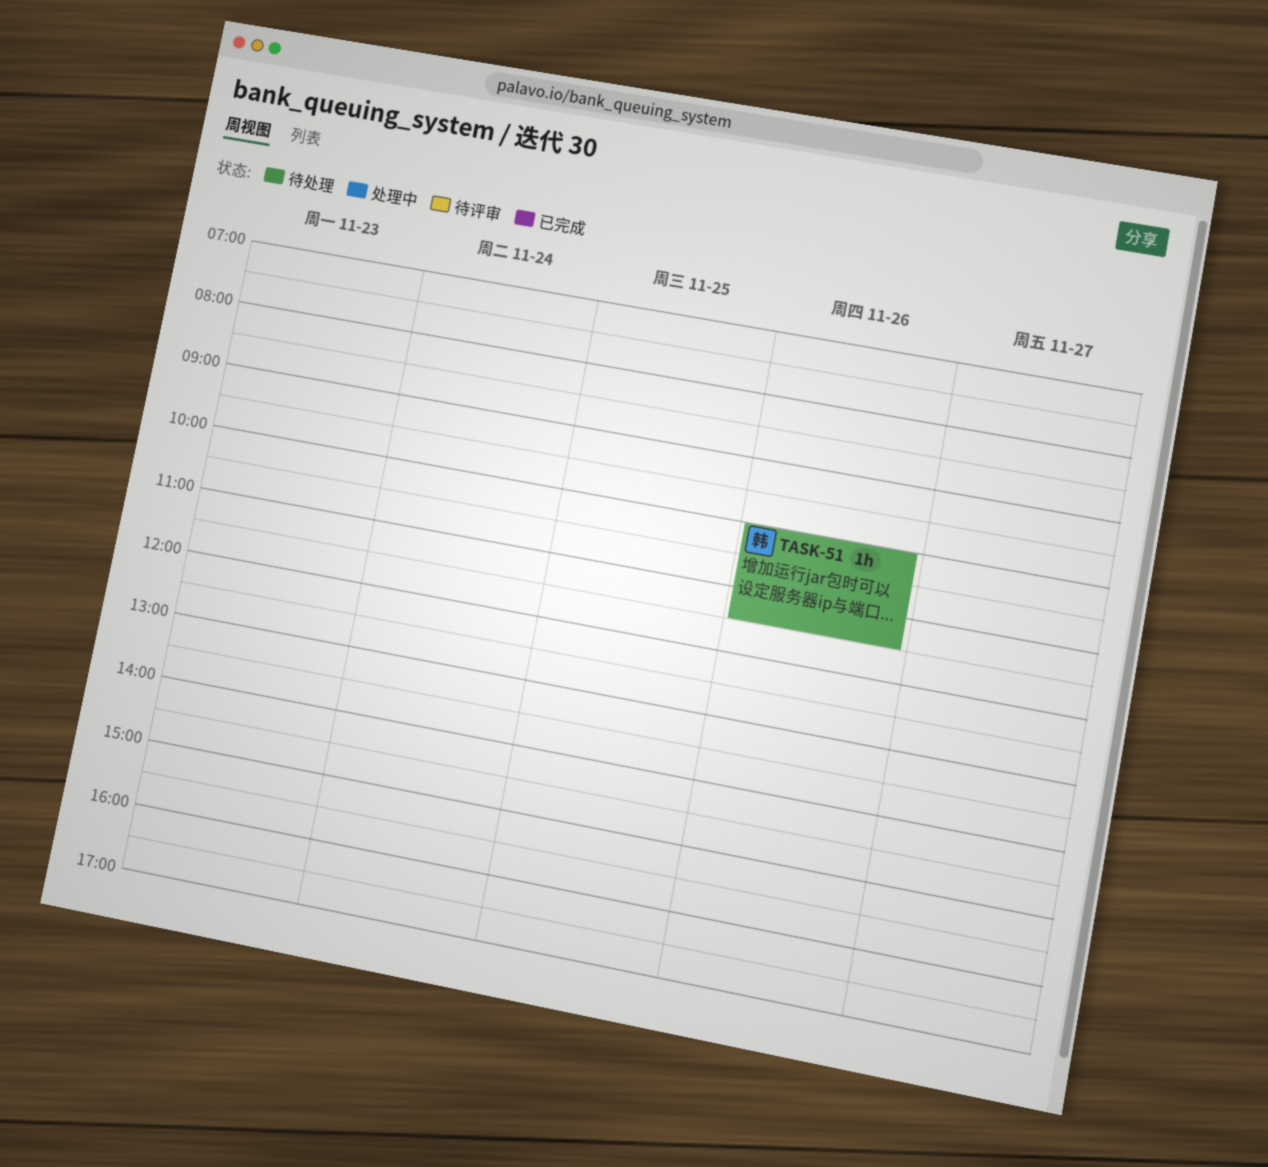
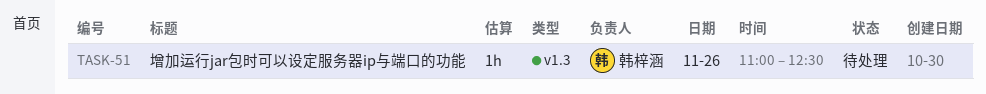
TASK-51, begins: 10:00 -> 11:00
TASK-51, ends: 11:30 -> 12:30

